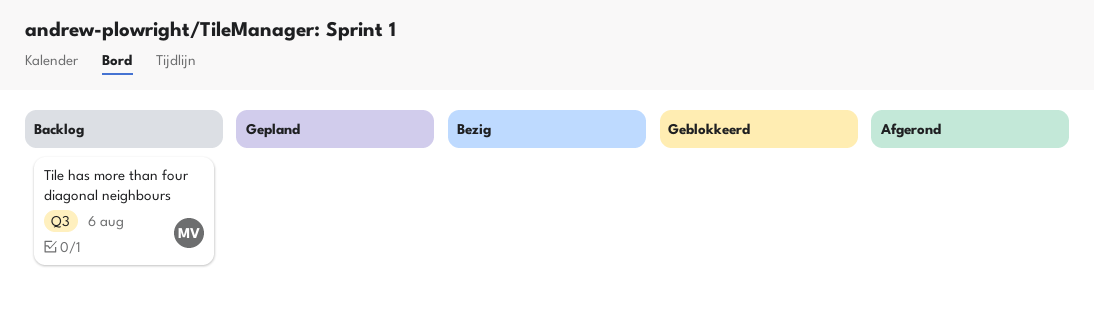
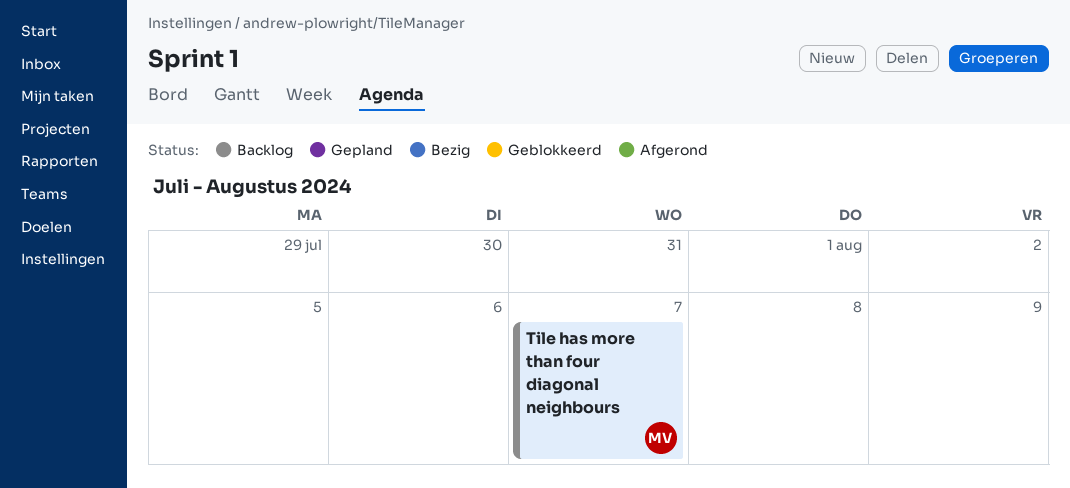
Tile has more than four diagonal neighbours, due: Aug 6 -> Aug 7

